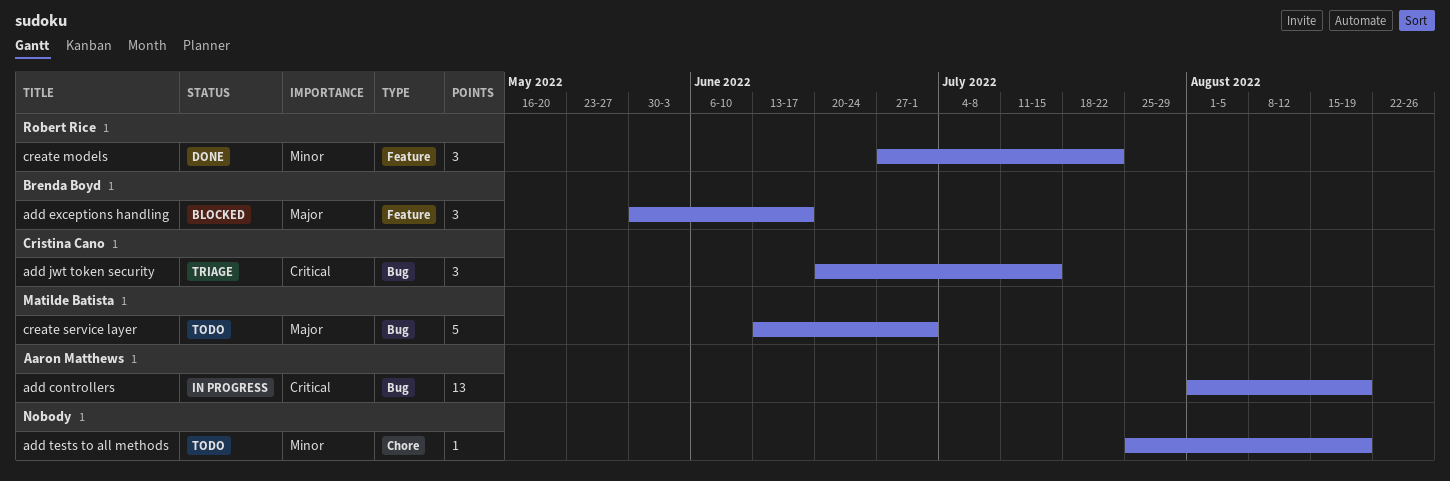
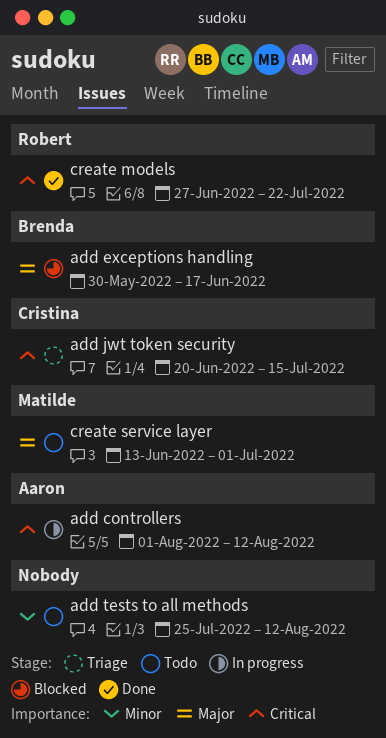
add controllers, due: Aug 19 -> Aug 12
add tests to all methods, due: Aug 19 -> Aug 12
create models, priority: Minor -> Critical

